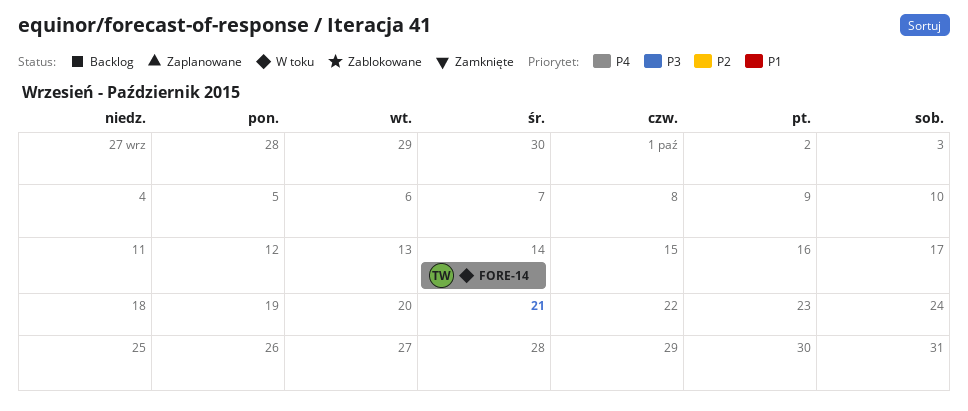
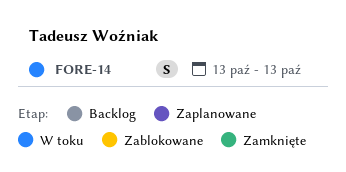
FORE-14, start: Oct 14 -> Oct 13
FORE-14, due: Oct 14 -> Oct 13

